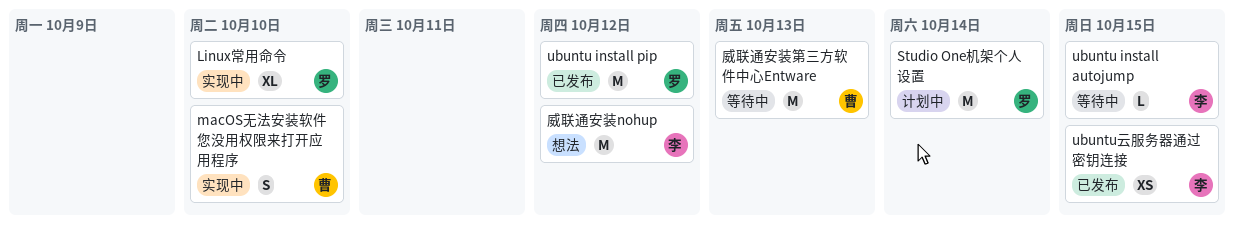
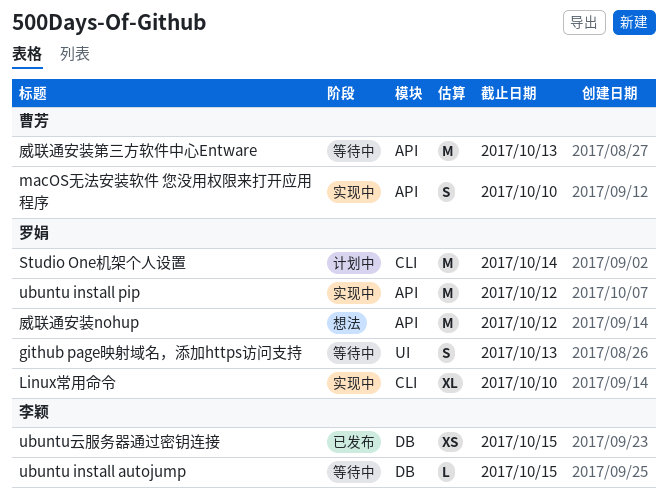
github page映射域名，添加https访问支持: none -> present
ubuntu install pip, status: 已发布 -> 实现中
威联通安装nohup, owner: 李颖 -> 罗娟

